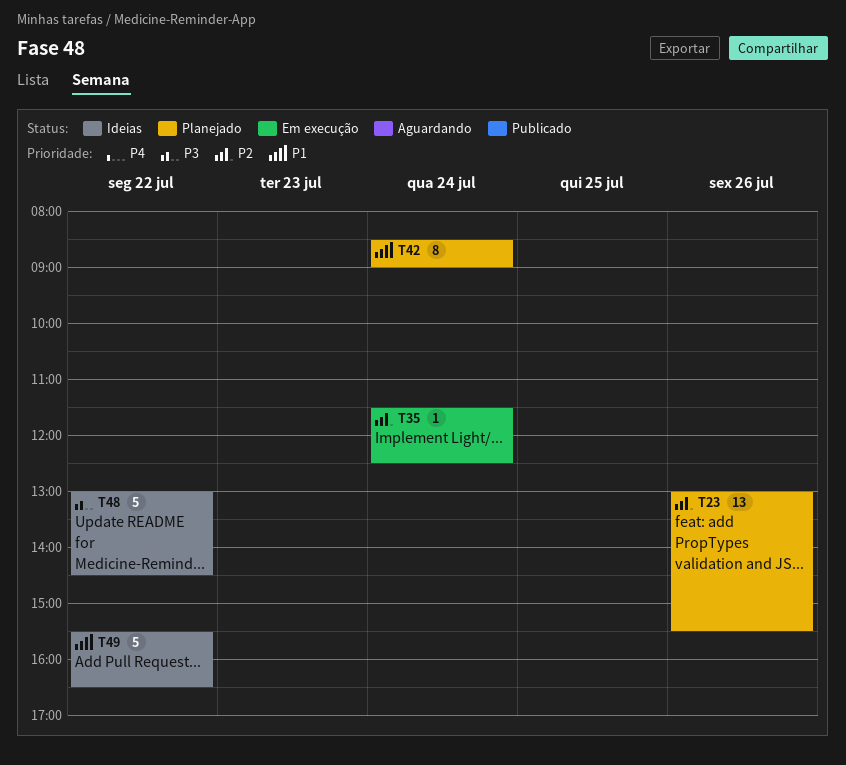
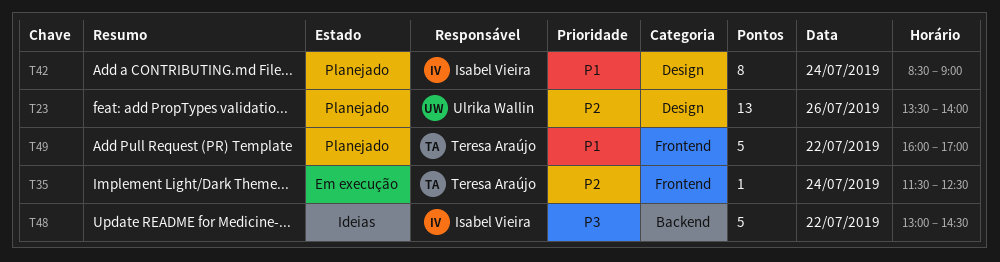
T23, begins: 13:00 -> 13:30
T23, ends: 15:30 -> 14:00
T49, status: Ideias -> Planejado
T49, begins: 15:30 -> 16:00
T49, ends: 16:30 -> 17:00

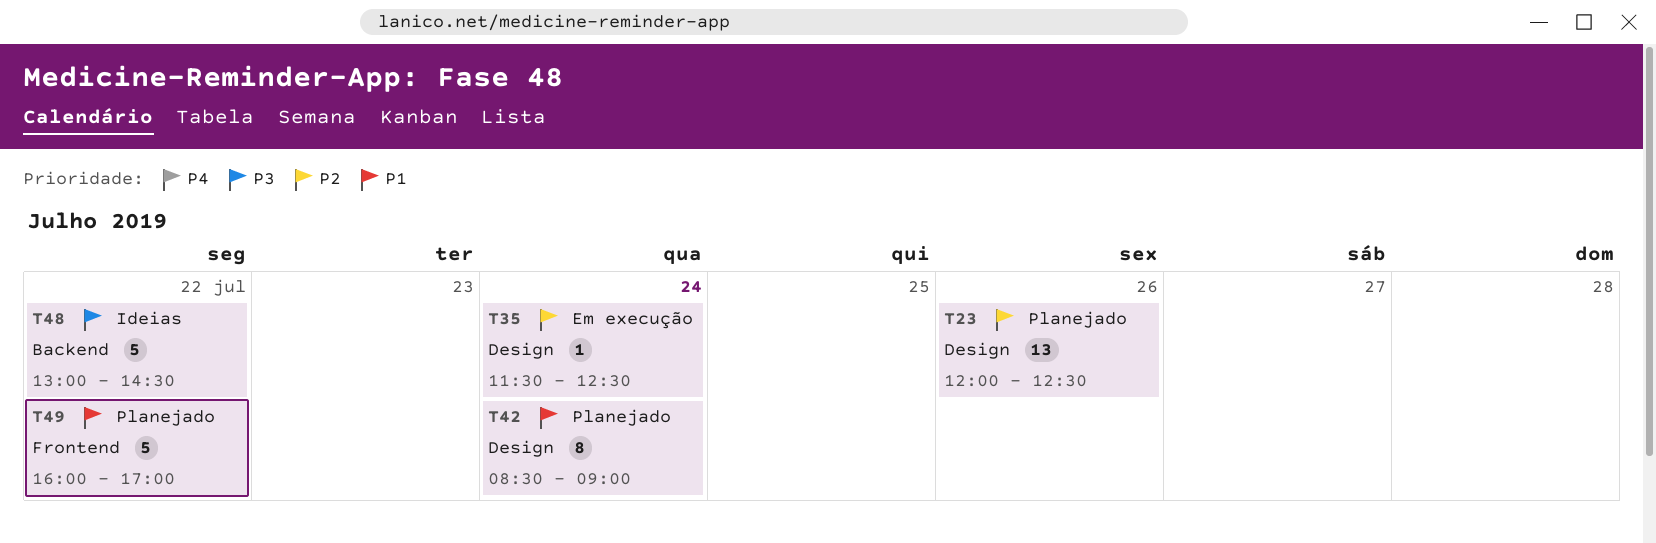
T23, begins: 13:30 -> 12:00
T23, ends: 14:00 -> 12:30
T35, label: Frontend -> Design

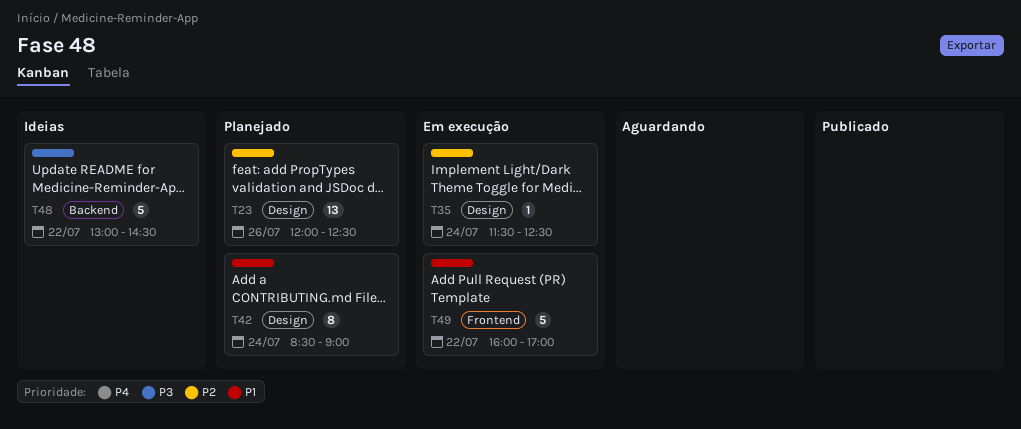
T49, status: Planejado -> Em execução

